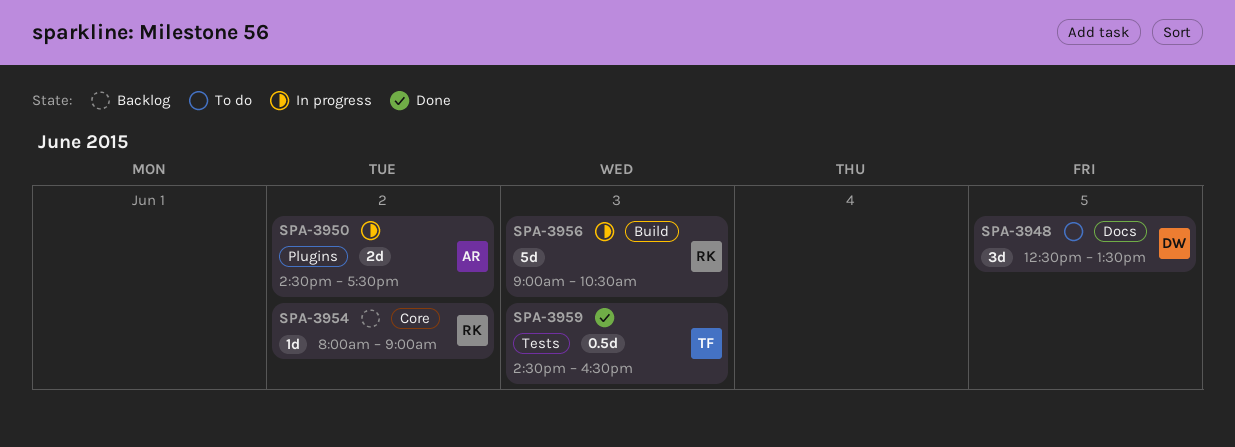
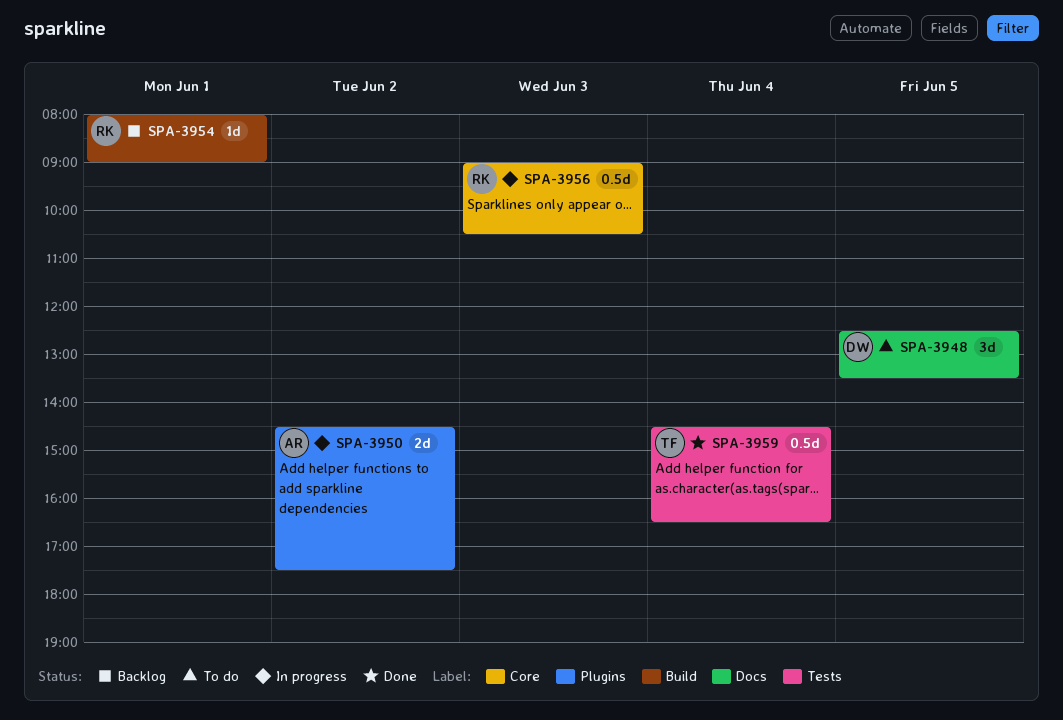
SPA-3954, label: Core -> Build
SPA-3954, day: Jun 2 -> Jun 1
SPA-3956, label: Build -> Core
SPA-3956, estimate: 5d -> 0.5d
SPA-3959, day: Jun 3 -> Jun 4

